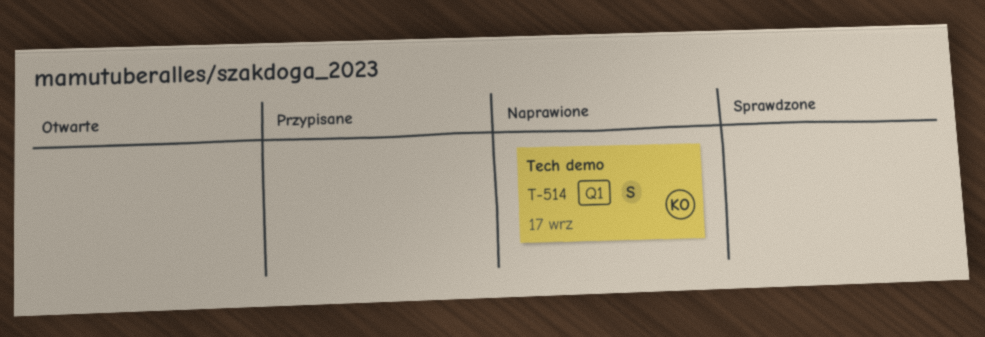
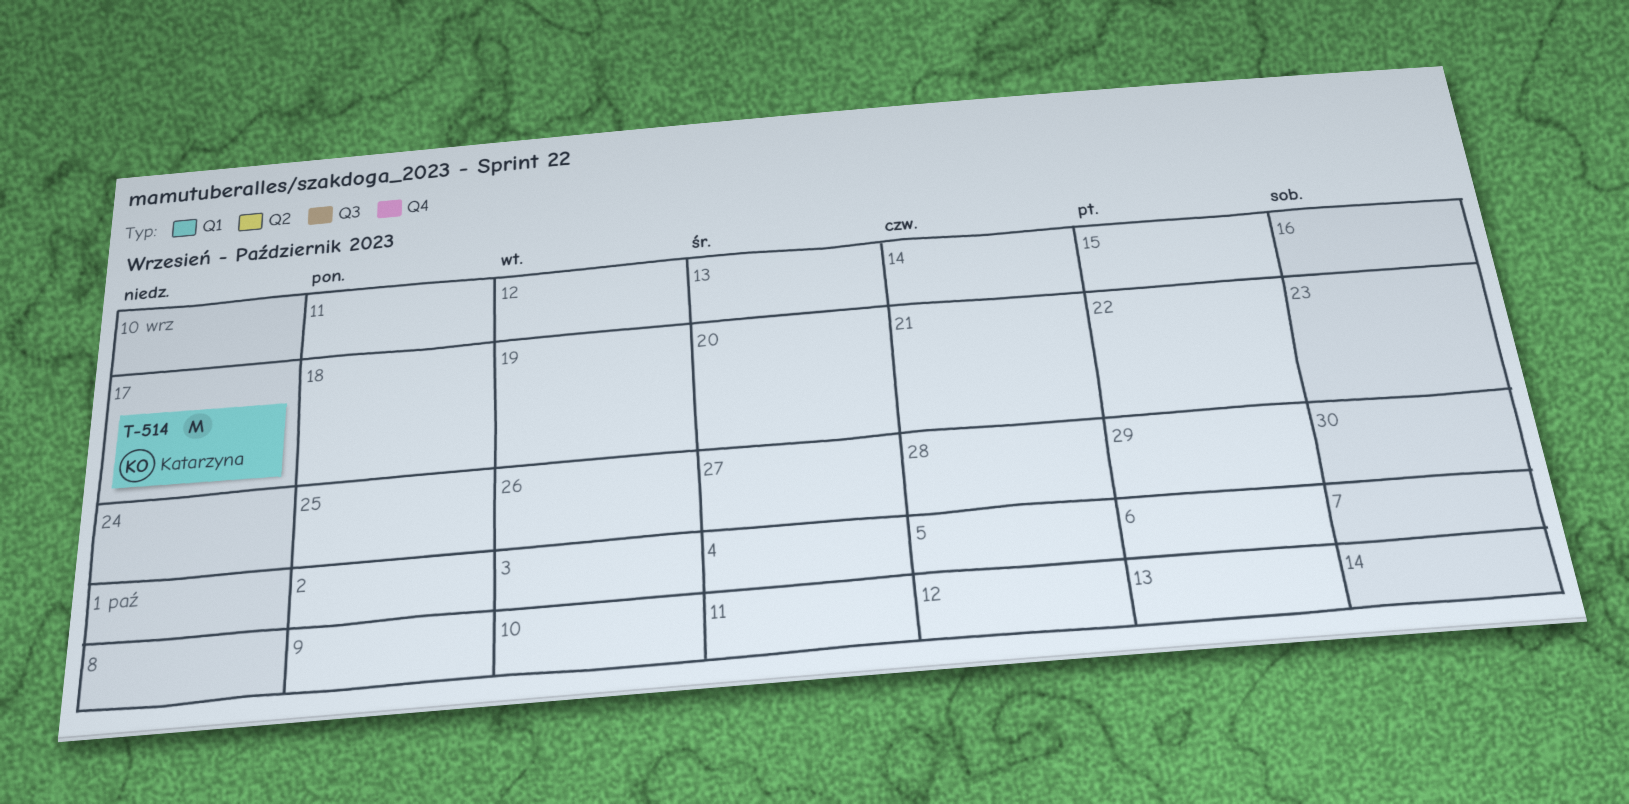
T-514, estimate: S -> M

